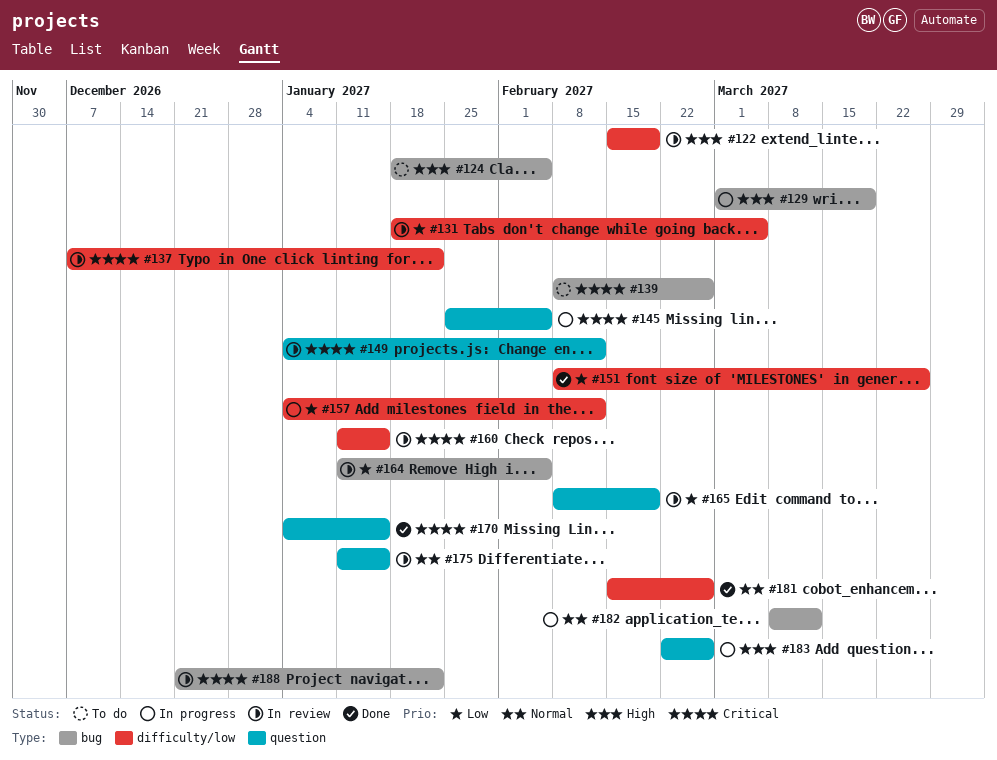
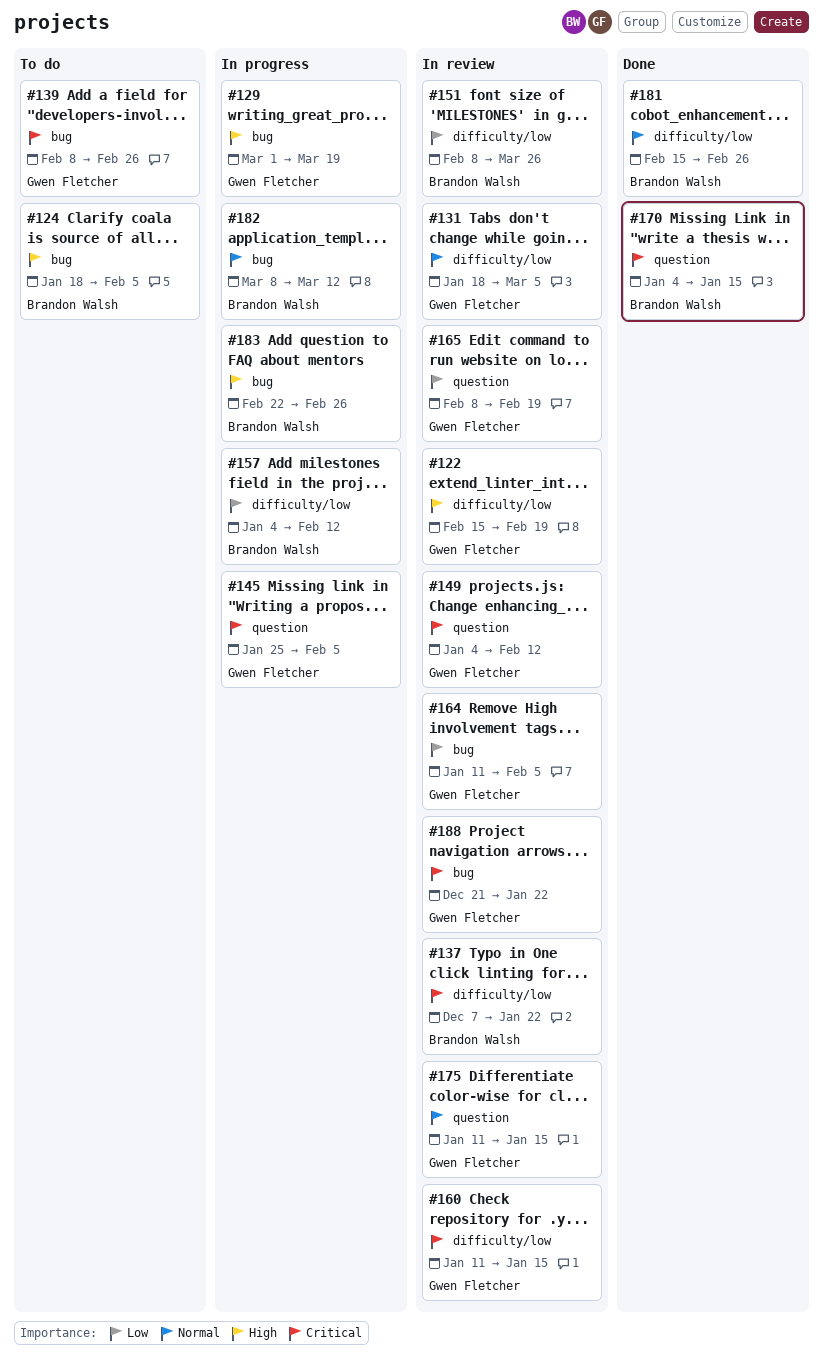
#131, priority: Low -> Normal
#151, status: Done -> In review
#183, label: question -> bug

